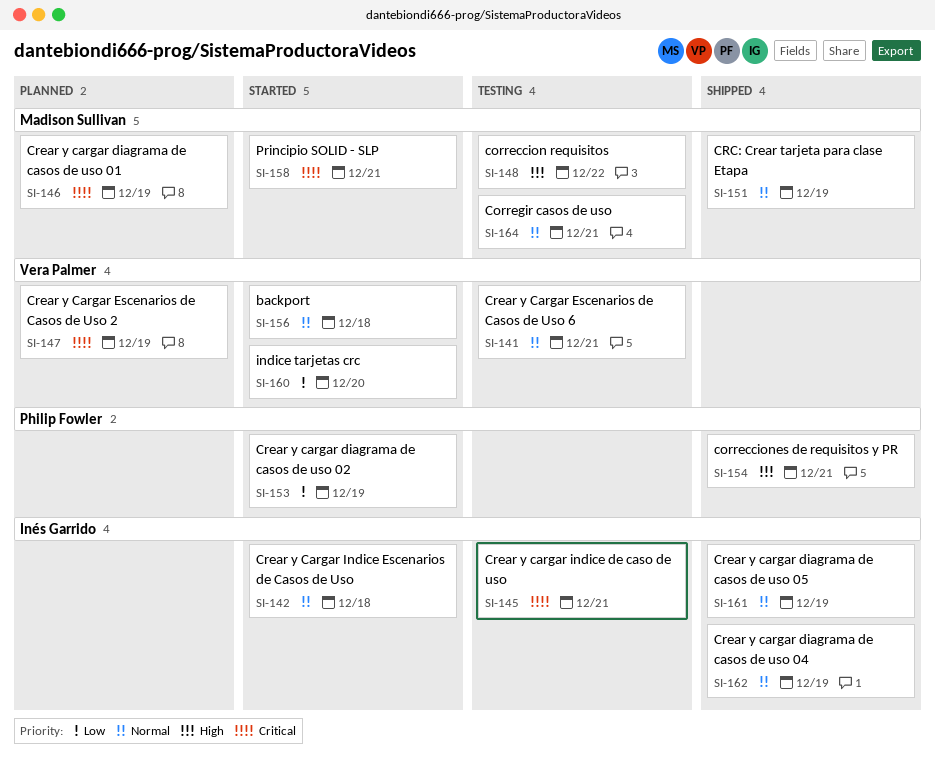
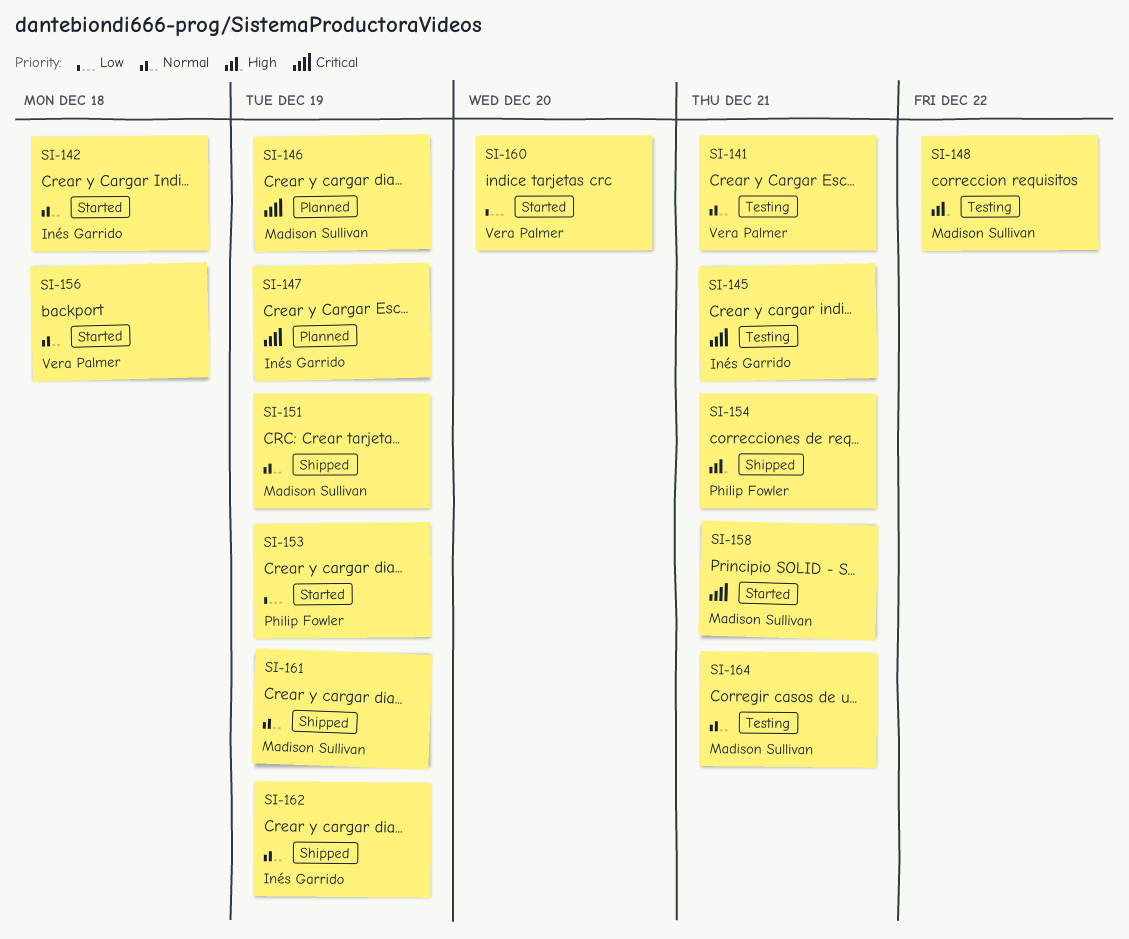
SI-147, owner: Vera Palmer -> Inés Garrido
SI-161, owner: Inés Garrido -> Madison Sullivan

